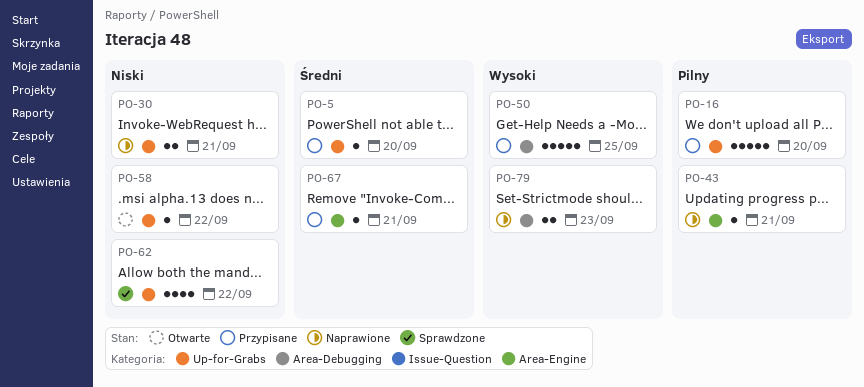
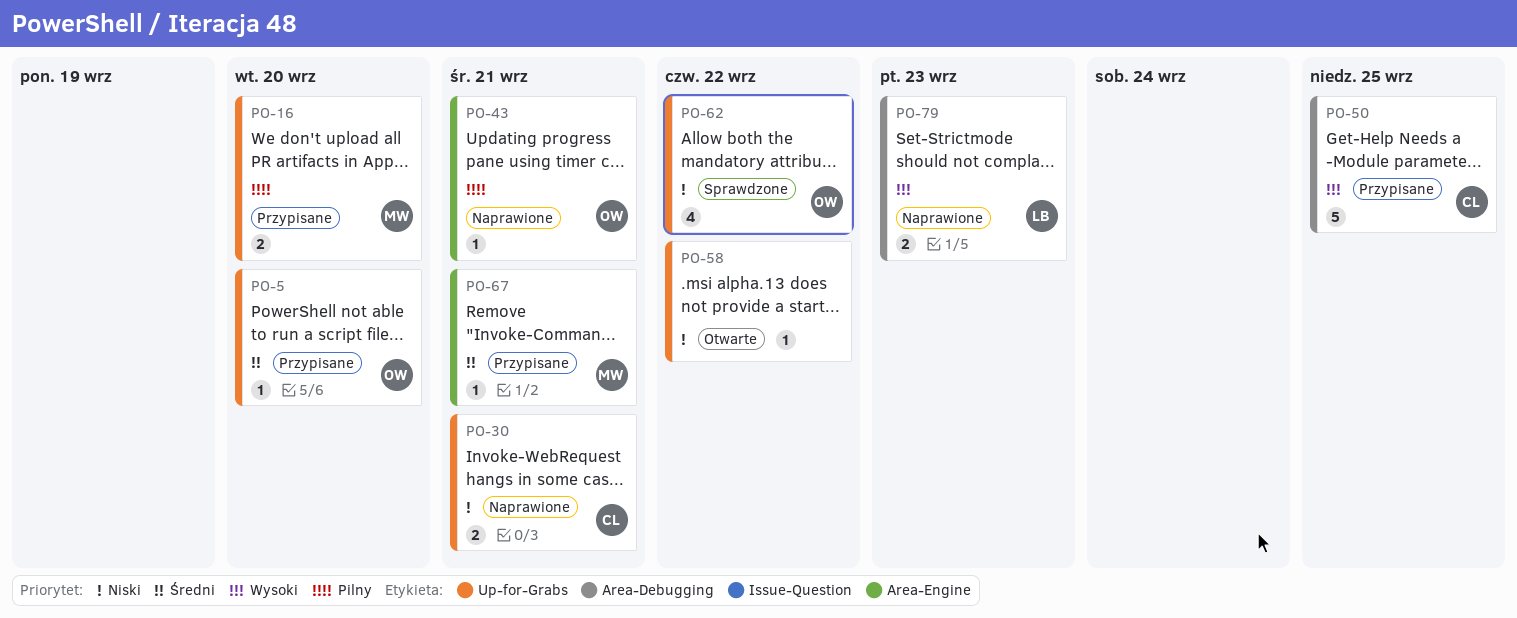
PO-16, estimate: 5 -> 2

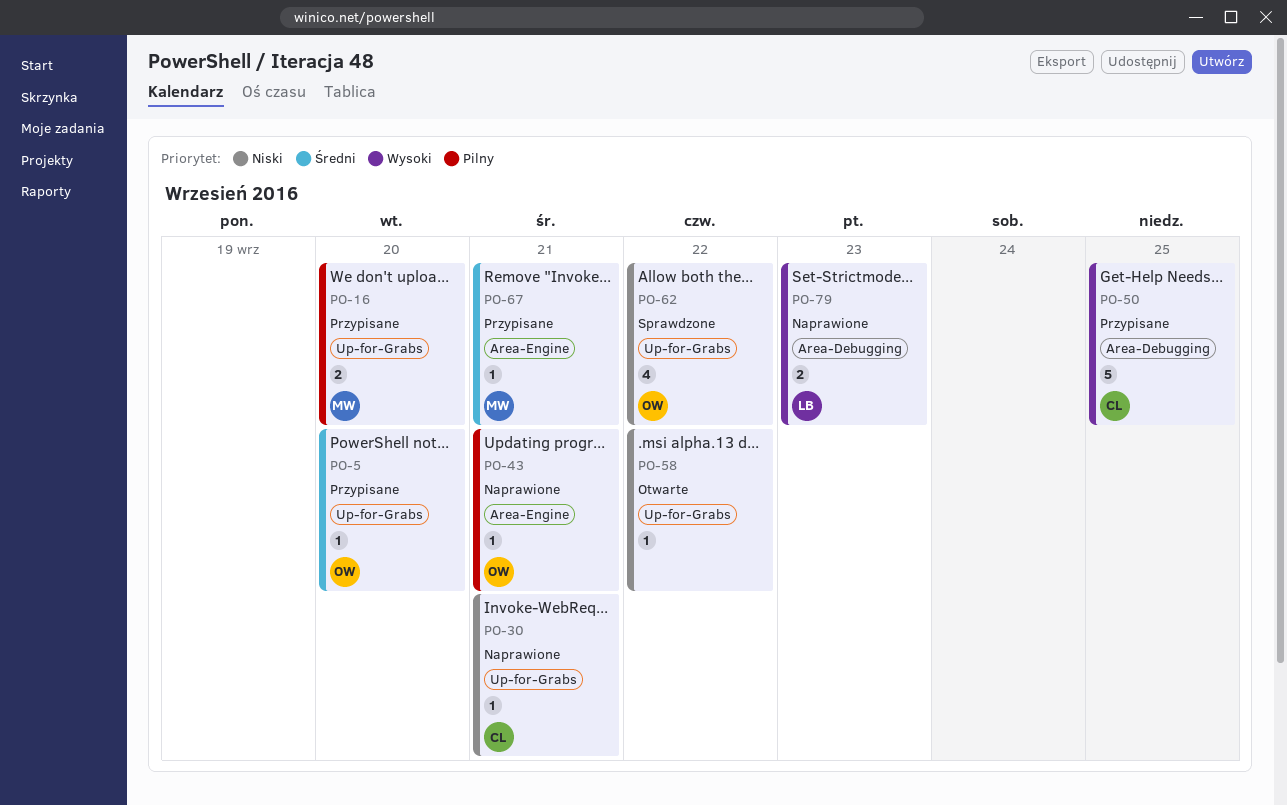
PO-30, estimate: 2 -> 1

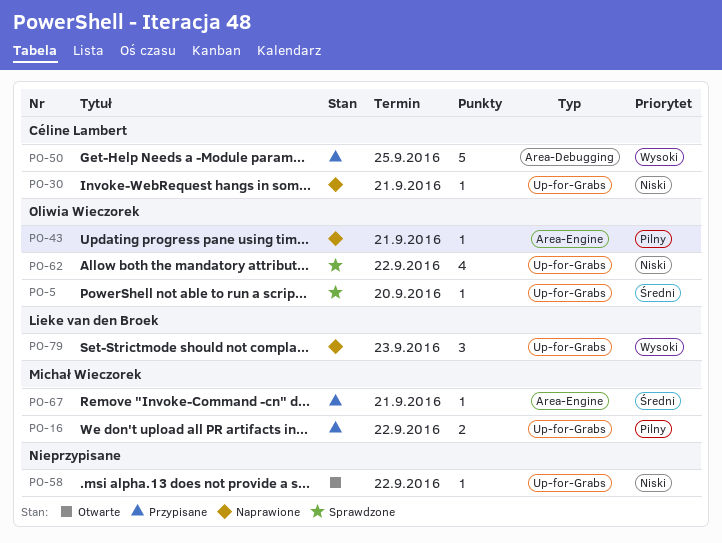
PO-5, status: Przypisane -> Sprawdzone
PO-16, due: Sep 20 -> Sep 22
PO-79, label: Area-Debugging -> Up-for-Grabs
PO-79, estimate: 2 -> 3

